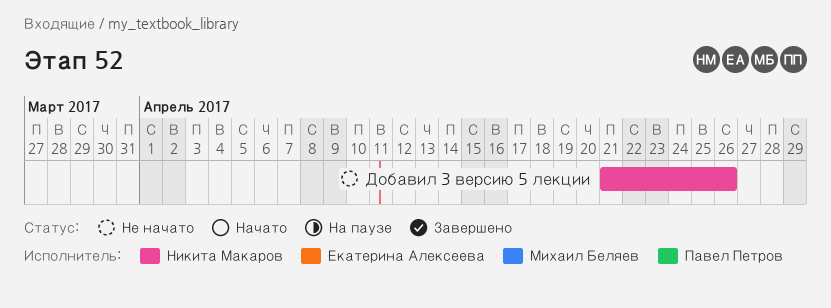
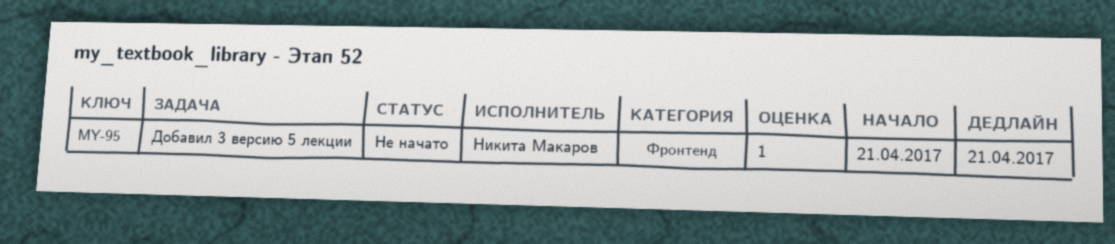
Добавил 3 версию 5 лекции, due: Apr 26 -> Apr 21

